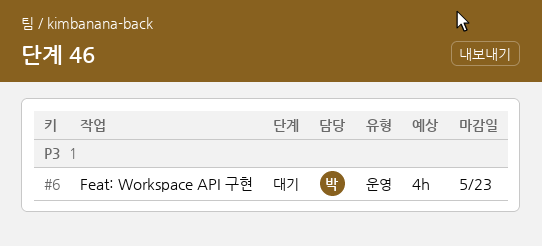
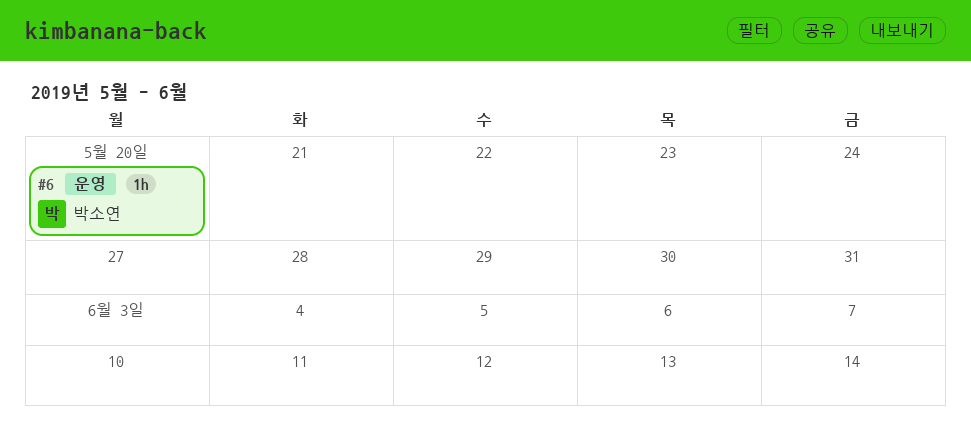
#6, estimate: 4h -> 1h
#6, due: May 23 -> May 20

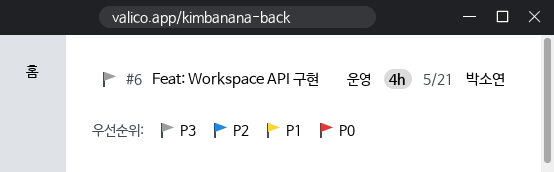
#6, estimate: 1h -> 4h
#6, due: May 20 -> May 21

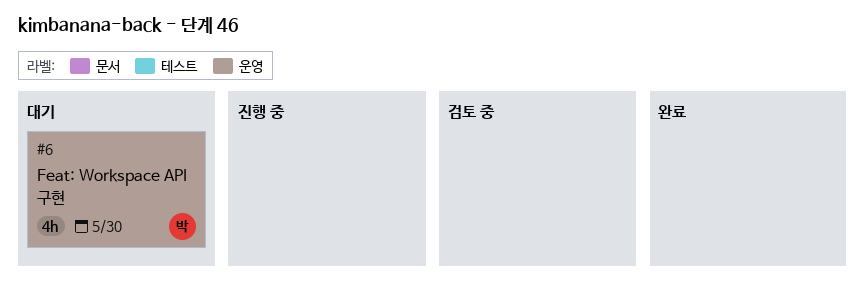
#6, due: May 21 -> May 30

